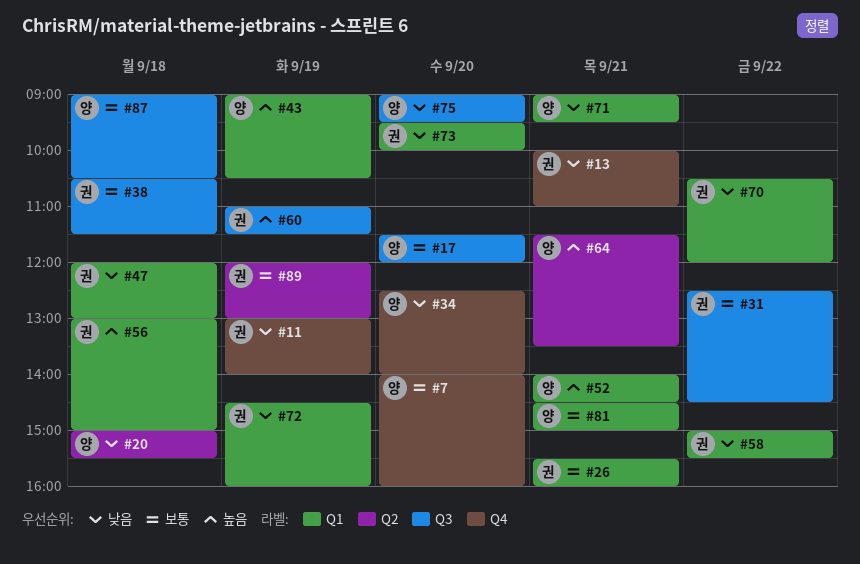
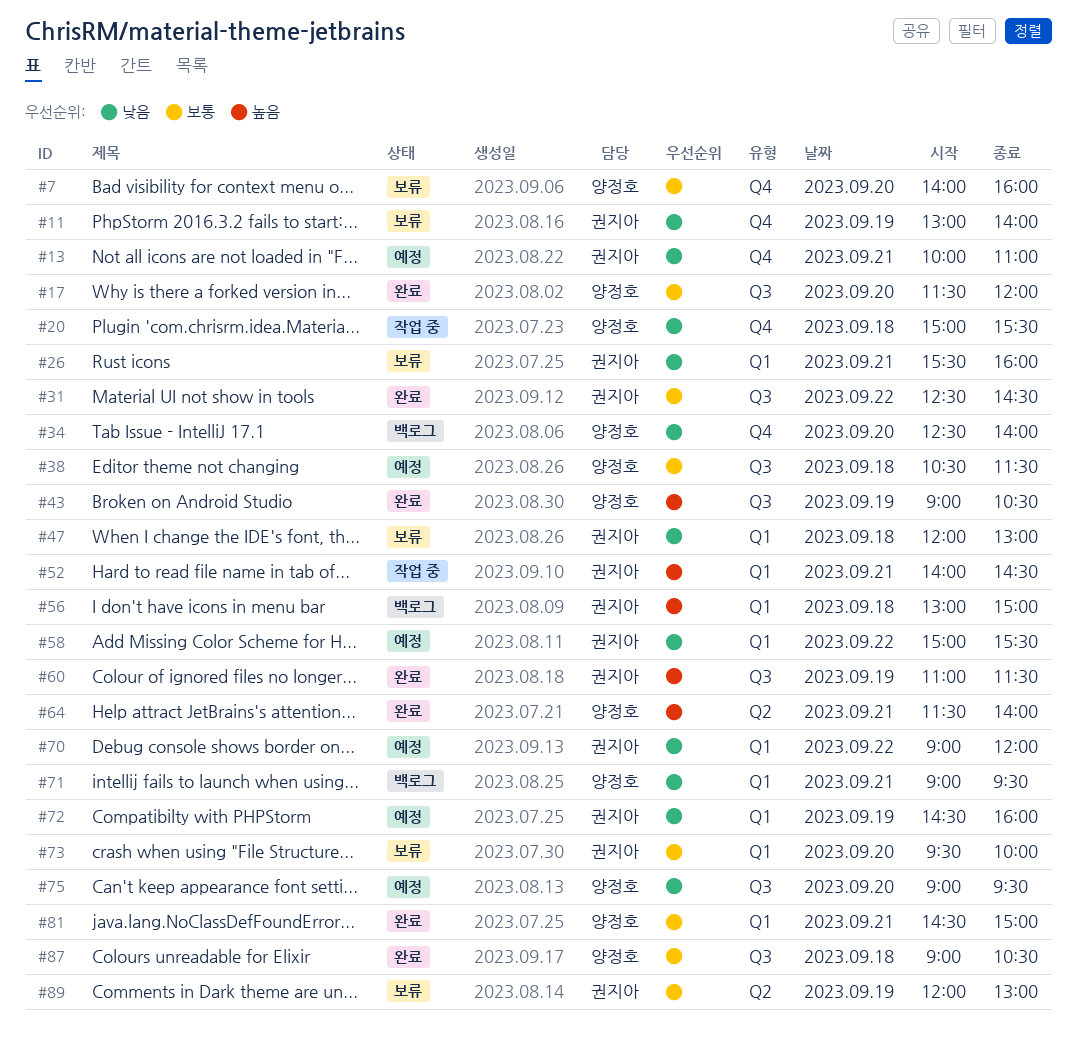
#20, label: Q2 -> Q4
#26, priority: 보통 -> 낮음
#38, owner: 권지아 -> 양정호
#43, label: Q1 -> Q3
#52, owner: 양정호 -> 권지아
#64, ends: 13:30 -> 14:00
#70, begins: 10:30 -> 09:00
#73, priority: 낮음 -> 보통

